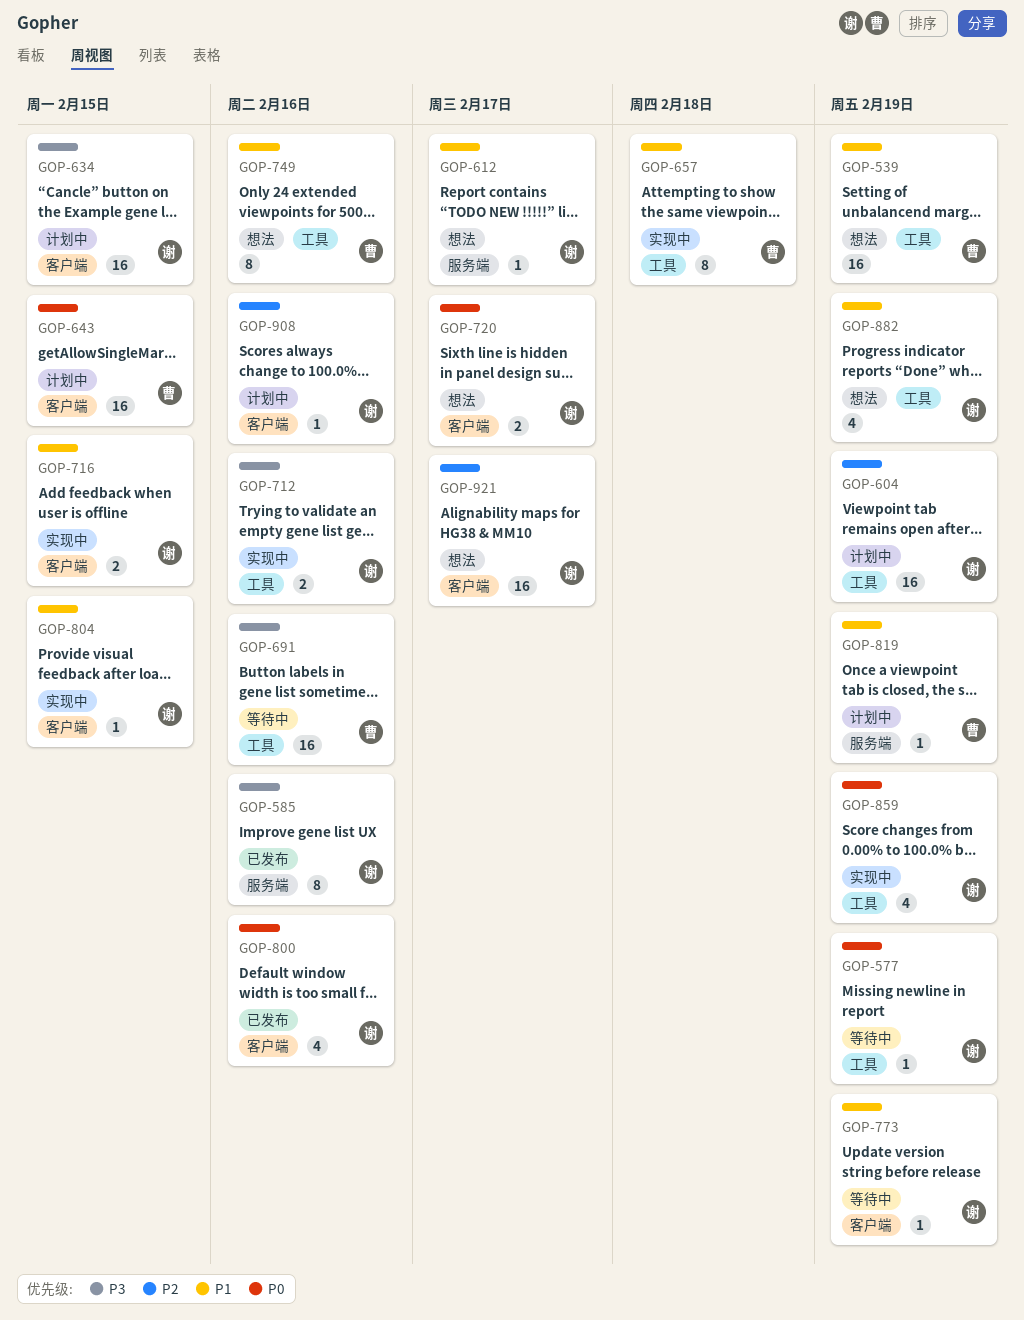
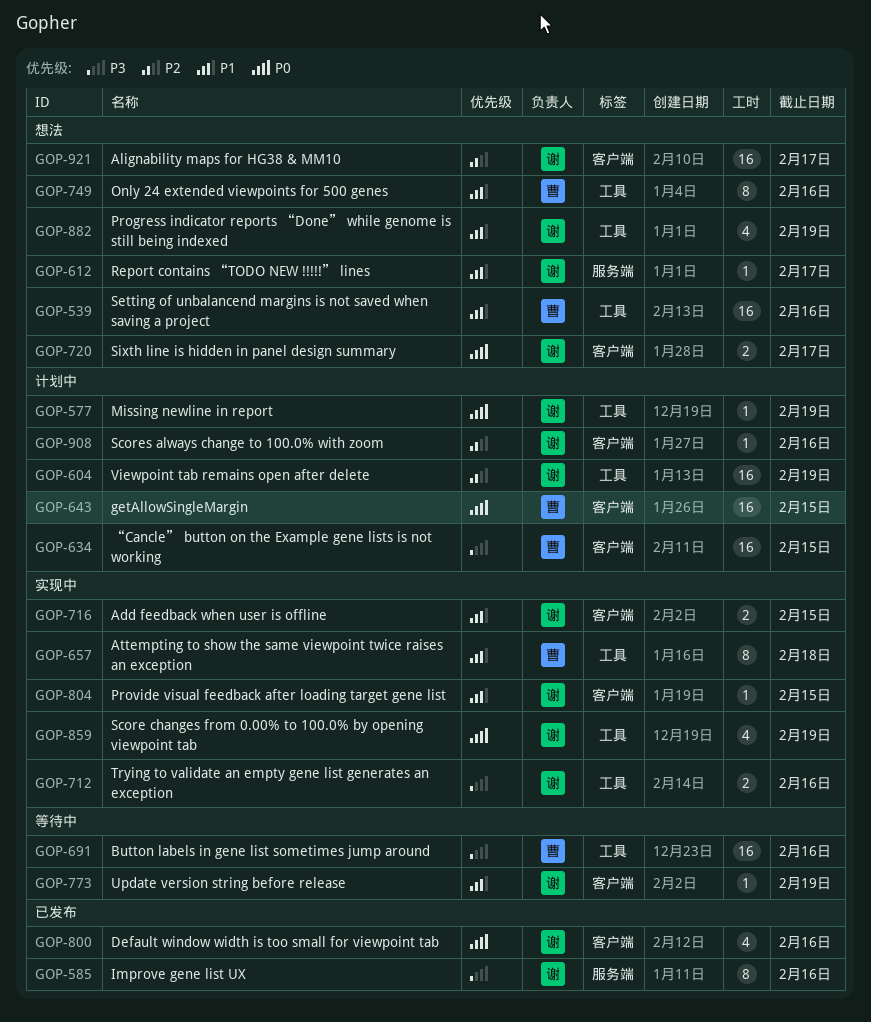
GOP-539, due: Feb 19 -> Feb 16
GOP-577, status: 等待中 -> 计划中
GOP-634, owner: 谢 -> 曹
GOP-819: present -> none

